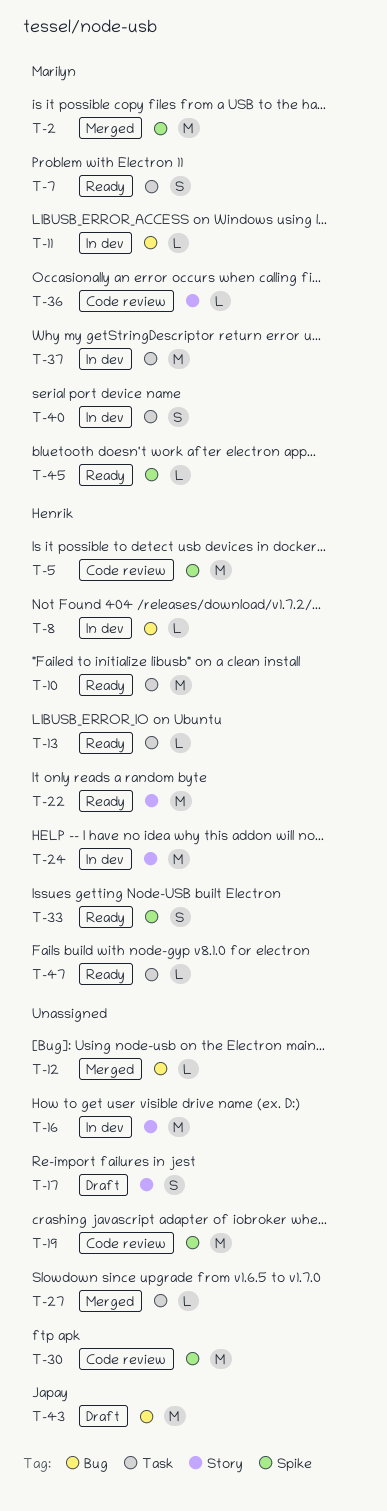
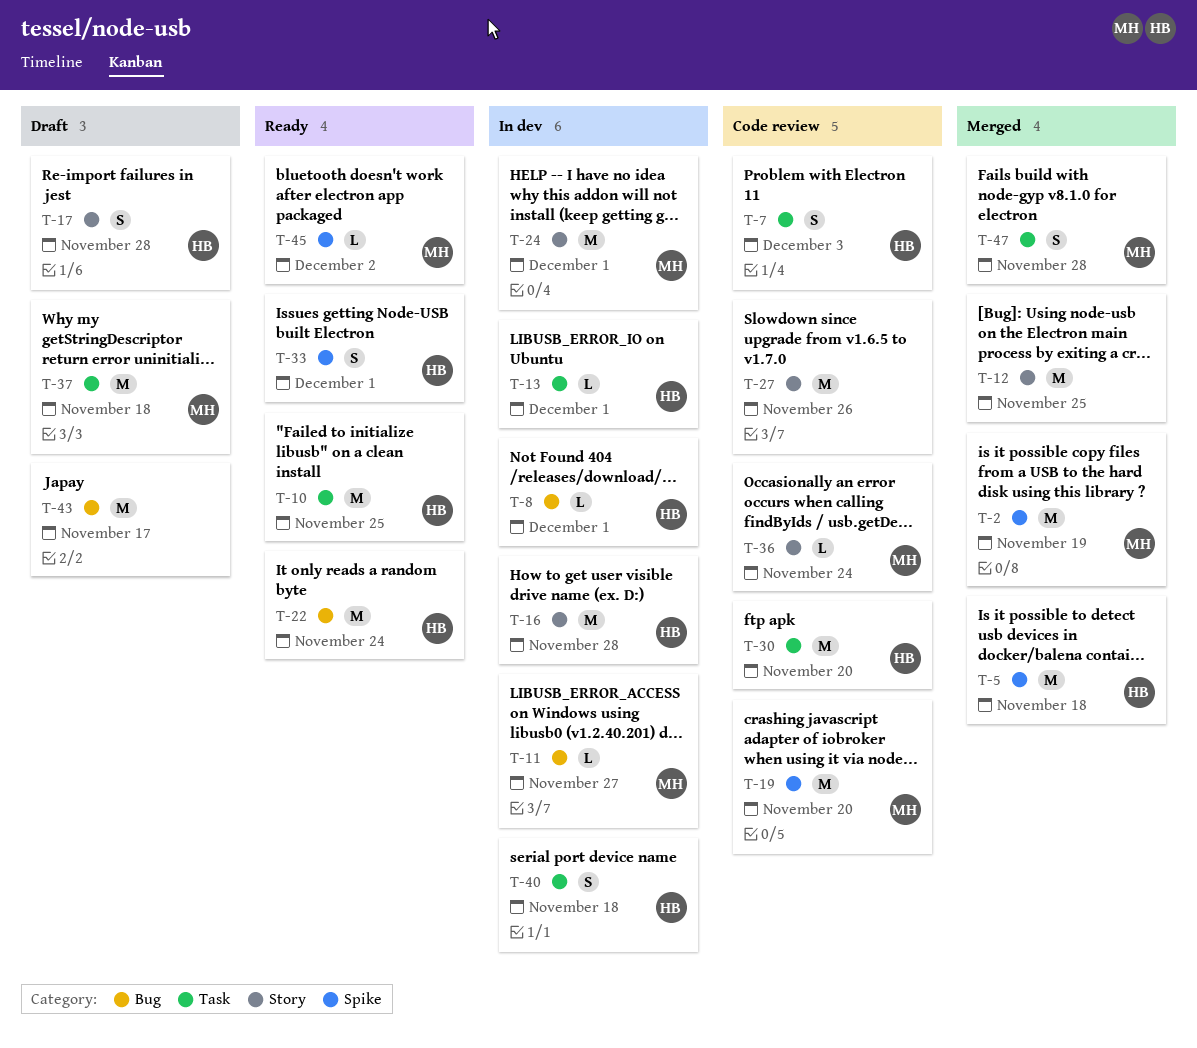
T-5, status: Code review -> Merged
T-7, status: Ready -> Code review
T-7, owner: Marilyn -> Henrik
T-12, label: Bug -> Story
T-12, estimate: L -> M
T-13, status: Ready -> In dev
T-16, owner: none -> Henrik
T-17, owner: none -> Henrik
T-19, owner: none -> Marilyn
T-22, label: Story -> Bug
T-24, owner: Henrik -> Marilyn
T-27, status: Merged -> Code review
T-27, label: Task -> Story
T-27, estimate: L -> M
T-30, owner: none -> Henrik
T-30, label: Spike -> Task
T-37, status: In dev -> Draft
T-40, owner: Marilyn -> Henrik
T-47, status: Ready -> Merged
T-47, owner: Henrik -> Marilyn
T-47, estimate: L -> S

